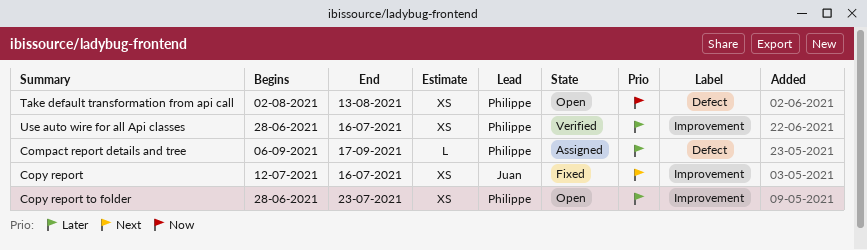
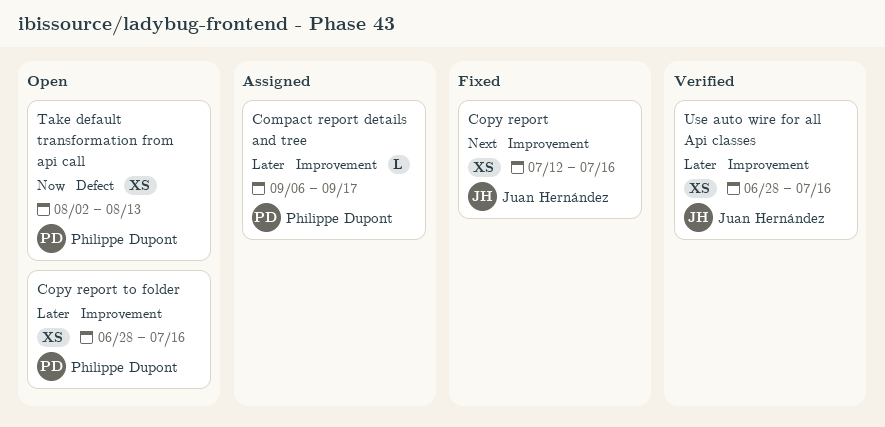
Compact report details and tree, label: Defect -> Improvement
Copy report to folder, due: Jul 23 -> Jul 16
Use auto wire for all Api classes, owner: Philippe Dupont -> Juan Hernández

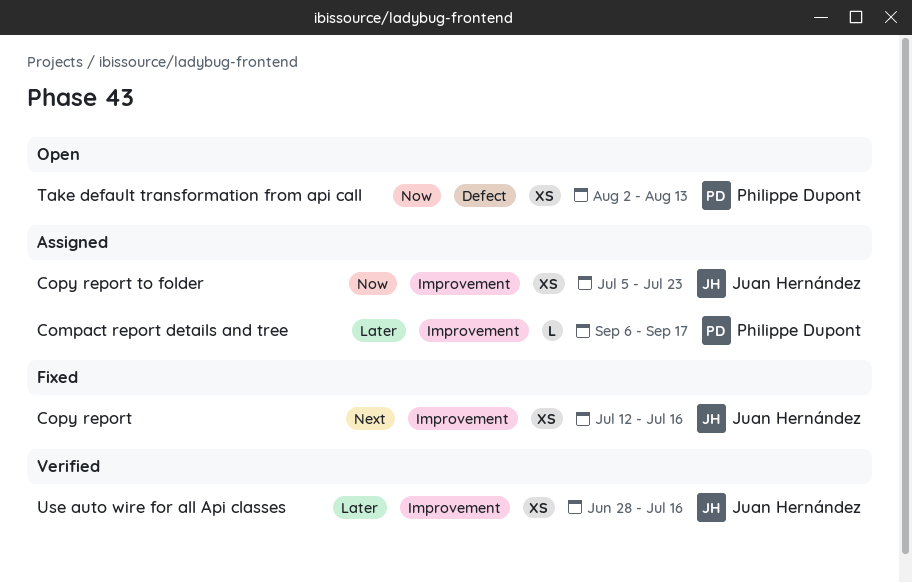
Copy report to folder, status: Open -> Assigned
Copy report to folder, owner: Philippe Dupont -> Juan Hernández
Copy report to folder, priority: Later -> Now
Copy report to folder, start: Jun 28 -> Jul 5
Copy report to folder, due: Jul 16 -> Jul 23

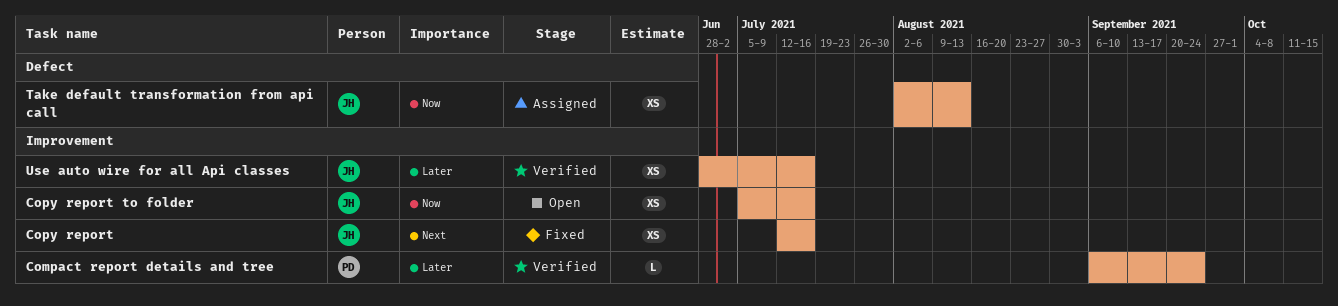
Compact report details and tree, status: Assigned -> Verified
Compact report details and tree, due: Sep 17 -> Sep 24
Copy report to folder, status: Assigned -> Open
Copy report to folder, due: Jul 23 -> Jul 16
Take default transformation from api call, status: Open -> Assigned
Take default transformation from api call, owner: Philippe Dupont -> Juan Hernández

